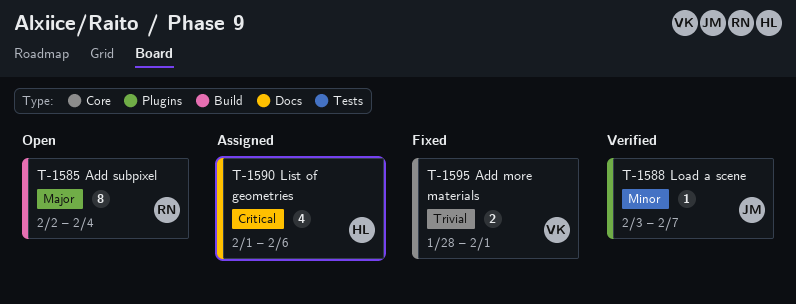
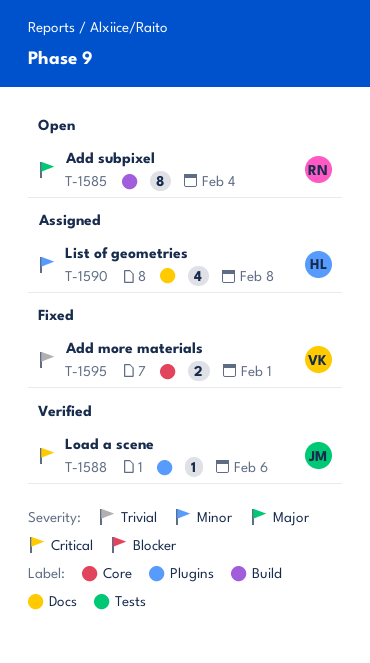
T-1588, priority: Minor -> Critical
T-1588, due: Feb 7 -> Feb 6
T-1590, priority: Critical -> Minor
T-1590, due: Feb 6 -> Feb 8

